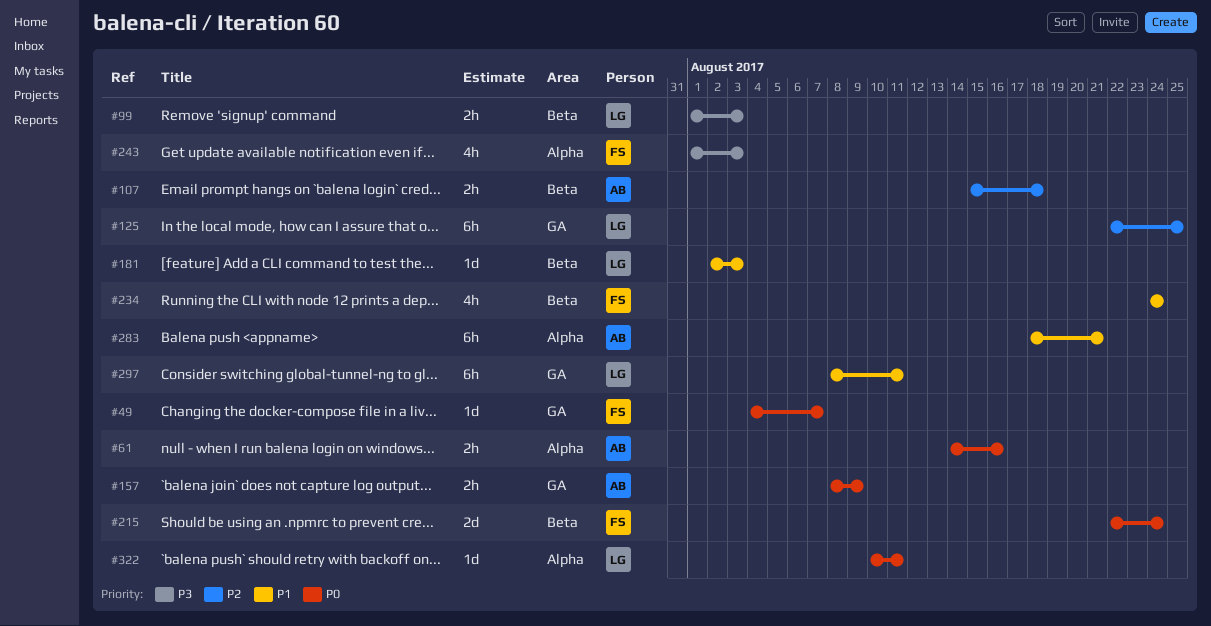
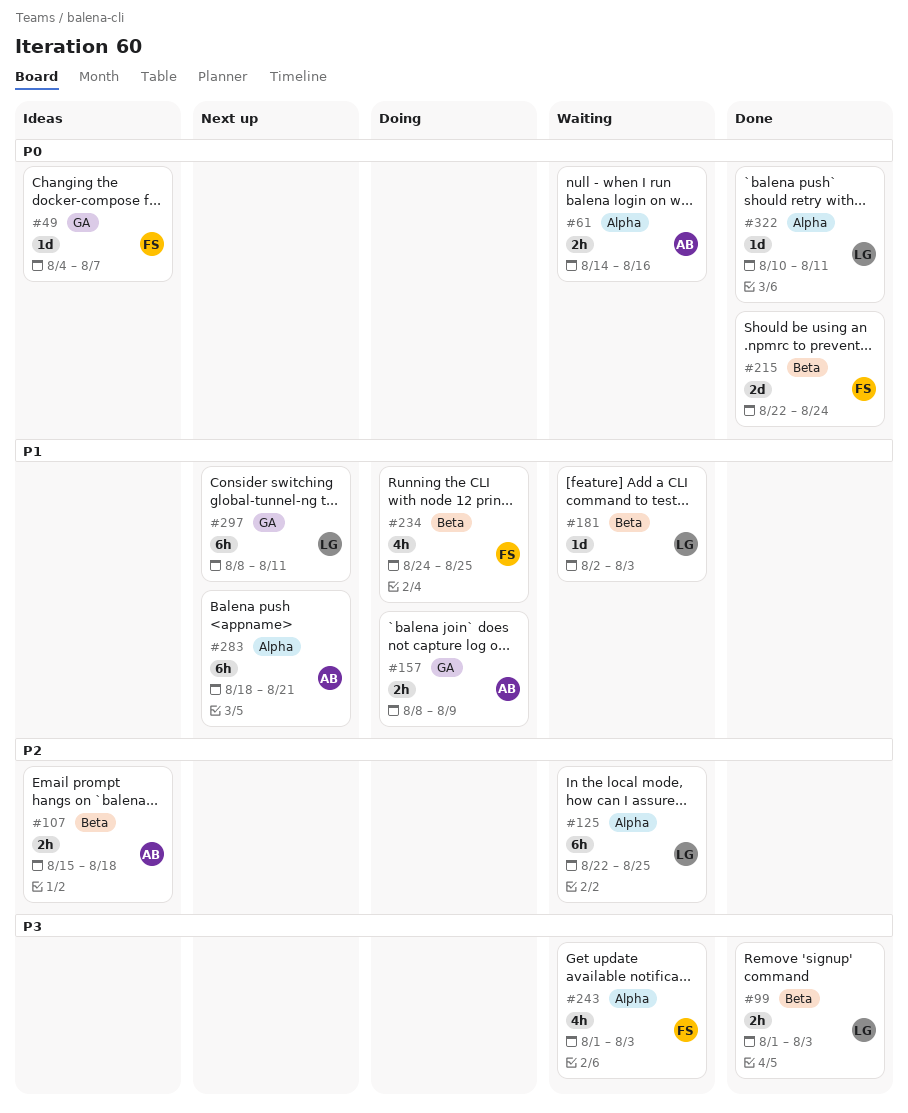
#125, label: GA -> Alpha
#157, priority: P0 -> P1
#234, due: Aug 24 -> Aug 25

